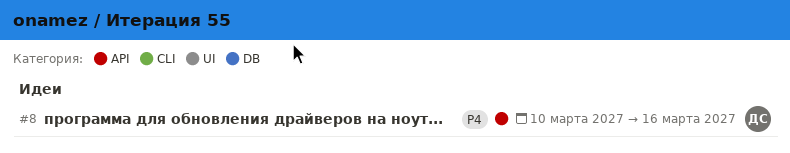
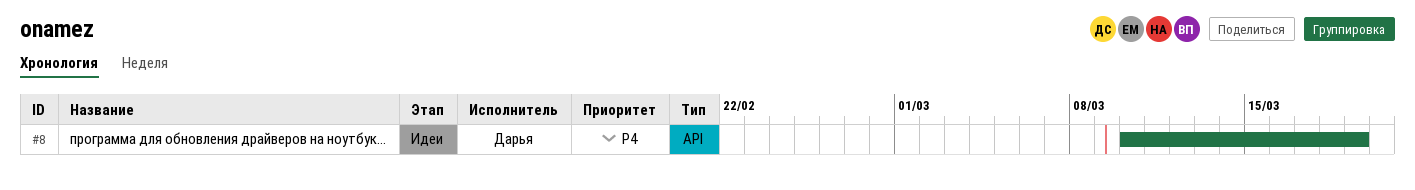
#8, due: Mar 16 -> Mar 19

